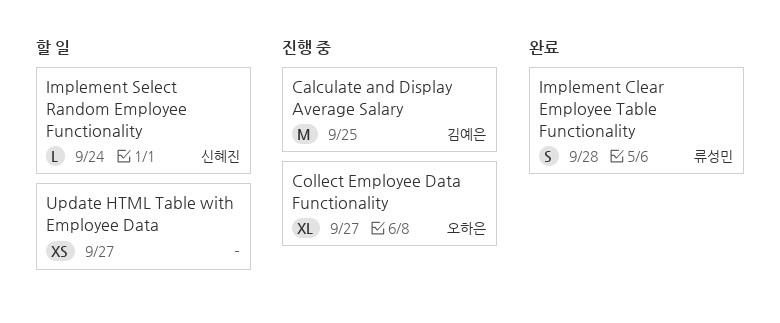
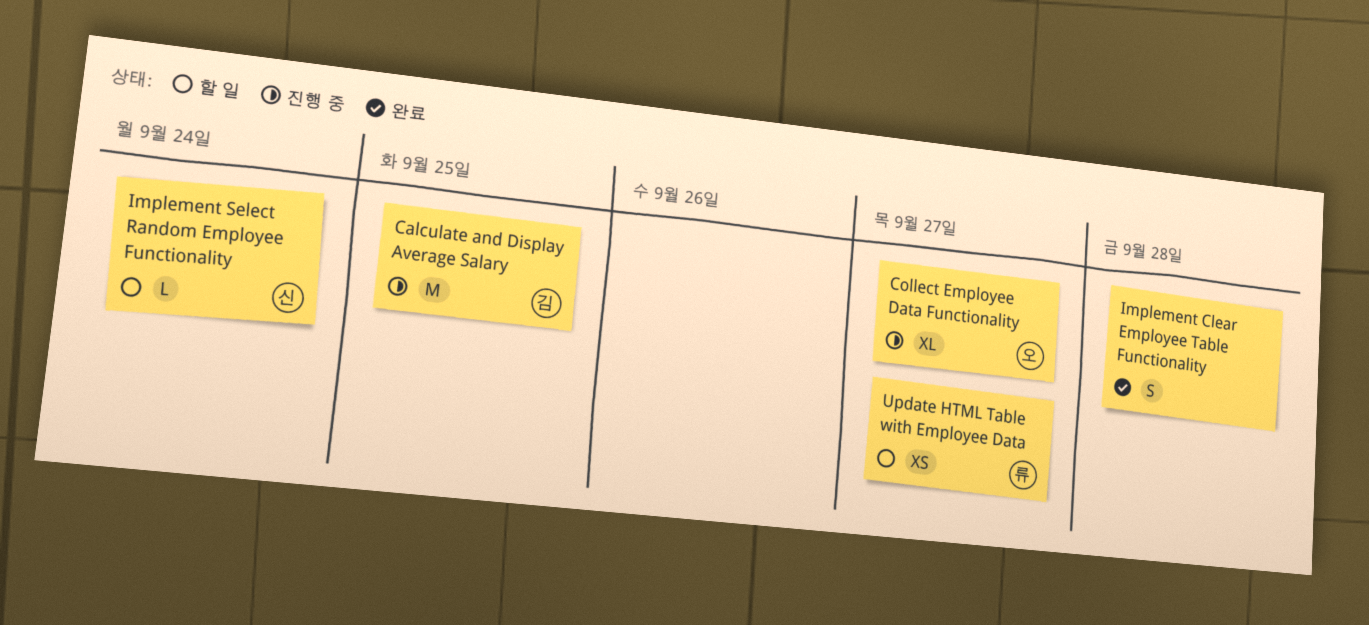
Implement Clear Employee Table Functionality, owner: 류성민 -> none
Update HTML Table with Employee Data, owner: none -> 류성민

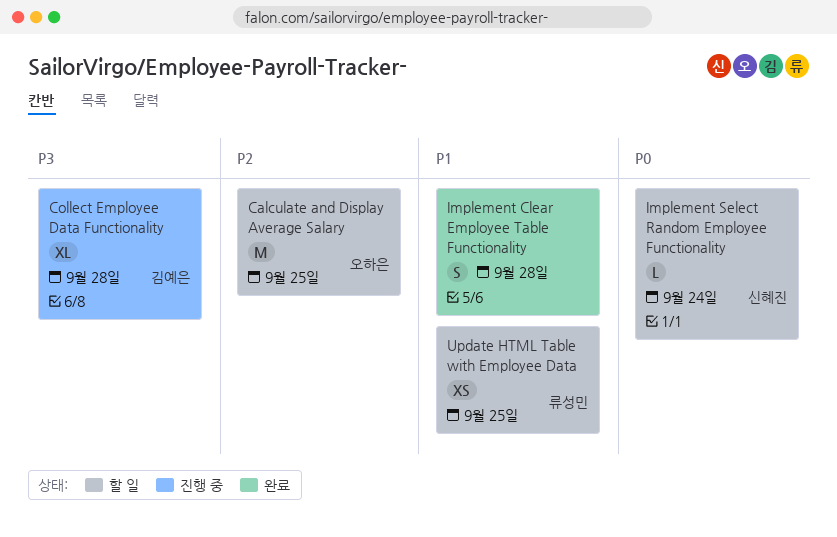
Calculate and Display Average Salary, status: 진행 중 -> 할 일
Calculate and Display Average Salary, owner: 김예은 -> 오하은
Collect Employee Data Functionality, owner: 오하은 -> 김예은
Collect Employee Data Functionality, due: Sep 27 -> Sep 28
Update HTML Table with Employee Data, due: Sep 27 -> Sep 25

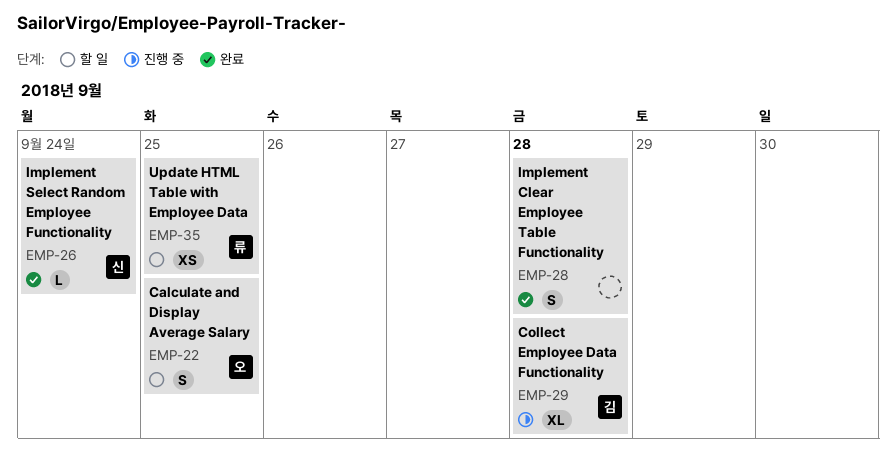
Calculate and Display Average Salary, estimate: M -> S
Implement Select Random Employee Functionality, status: 할 일 -> 완료

